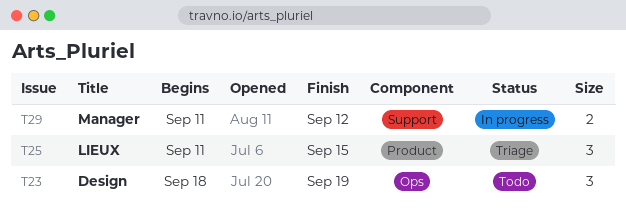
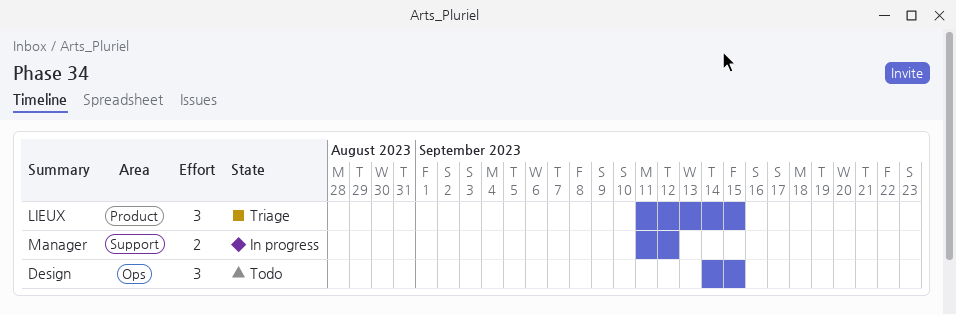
Design, start: Sep 18 -> Sep 14
Design, due: Sep 19 -> Sep 15

